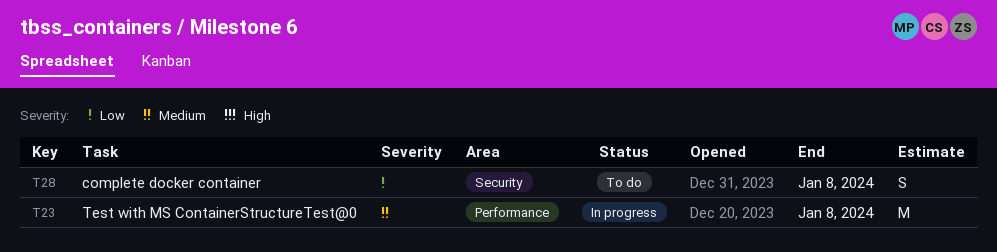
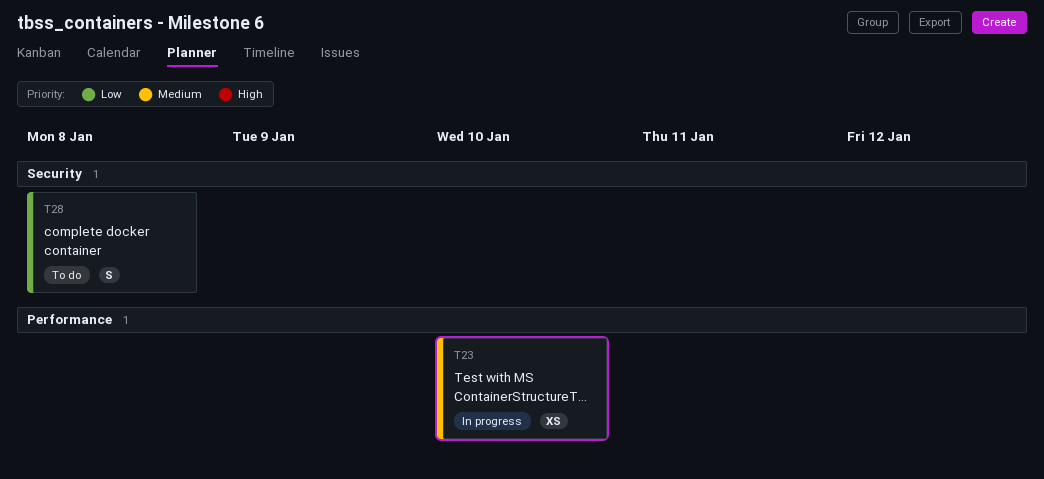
T23, estimate: M -> XS
T23, due: Jan 8 -> Jan 10

